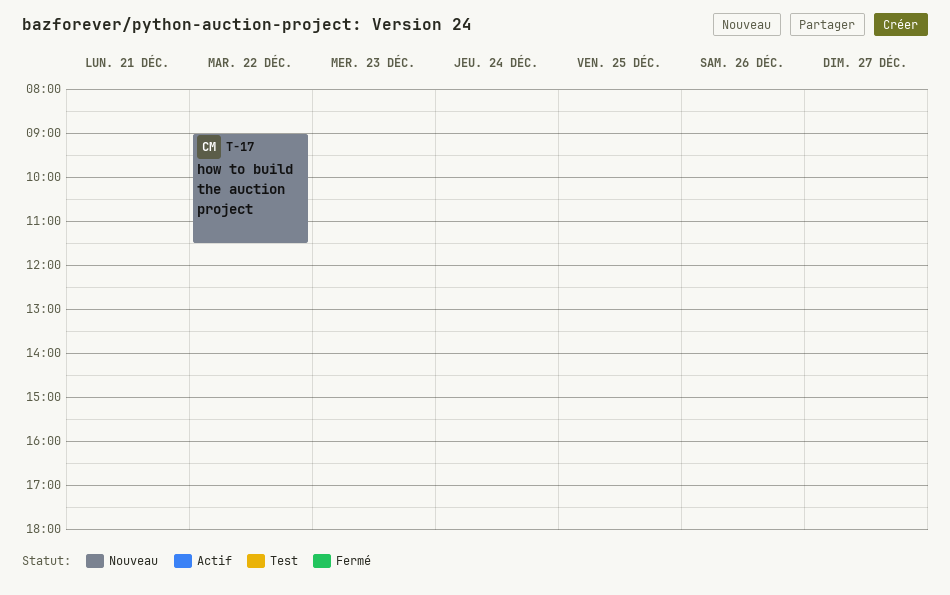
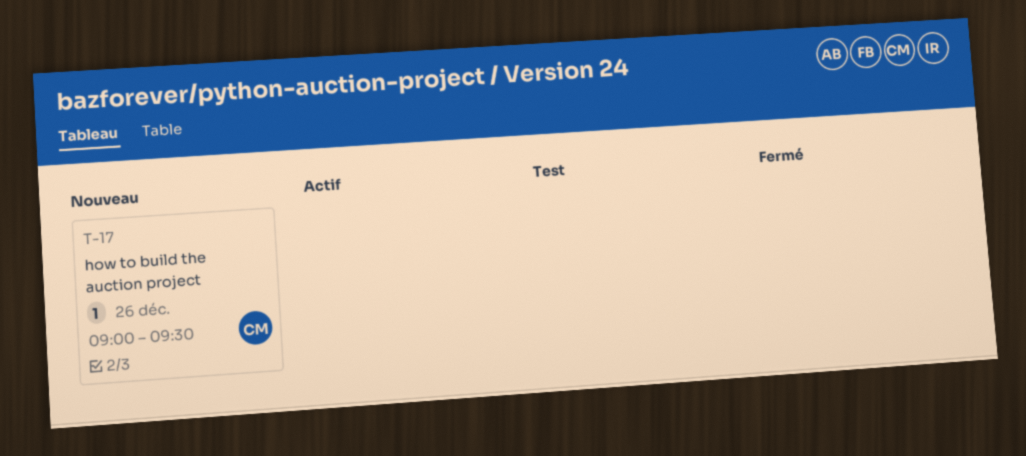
T-17, day: Dec 22 -> Dec 26
T-17, ends: 11:30 -> 09:30

